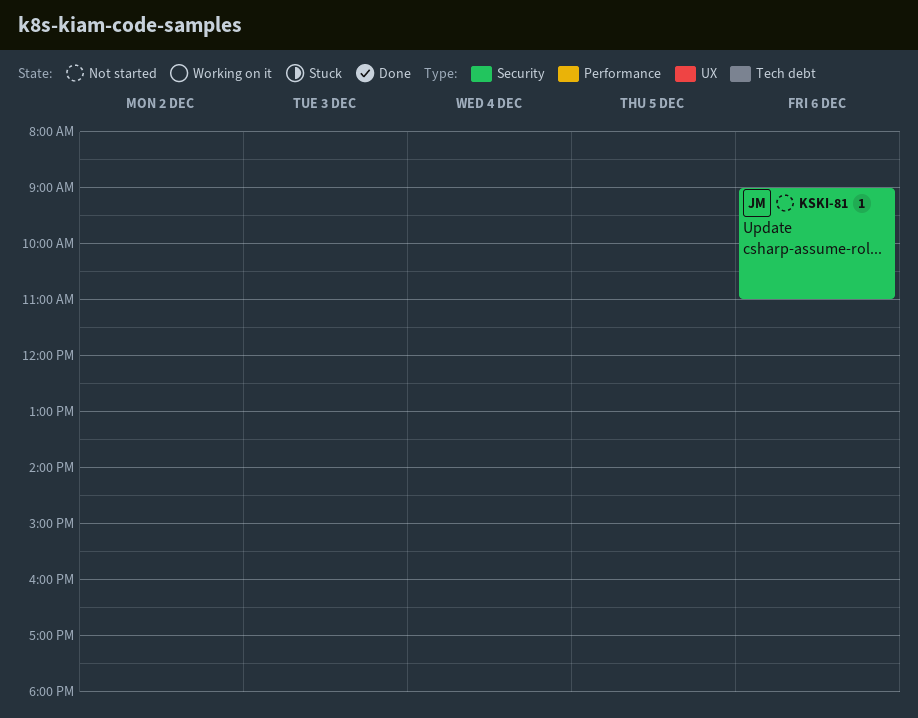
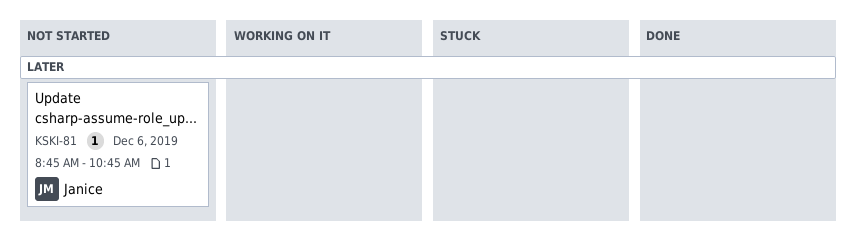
KSKI-81, begins: 09:00 -> 08:45
KSKI-81, ends: 11:00 -> 10:45

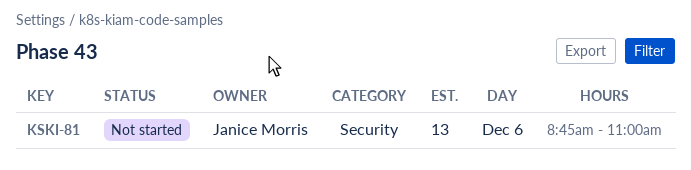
KSKI-81, estimate: 1 -> 13
KSKI-81, ends: 10:45 -> 11:00

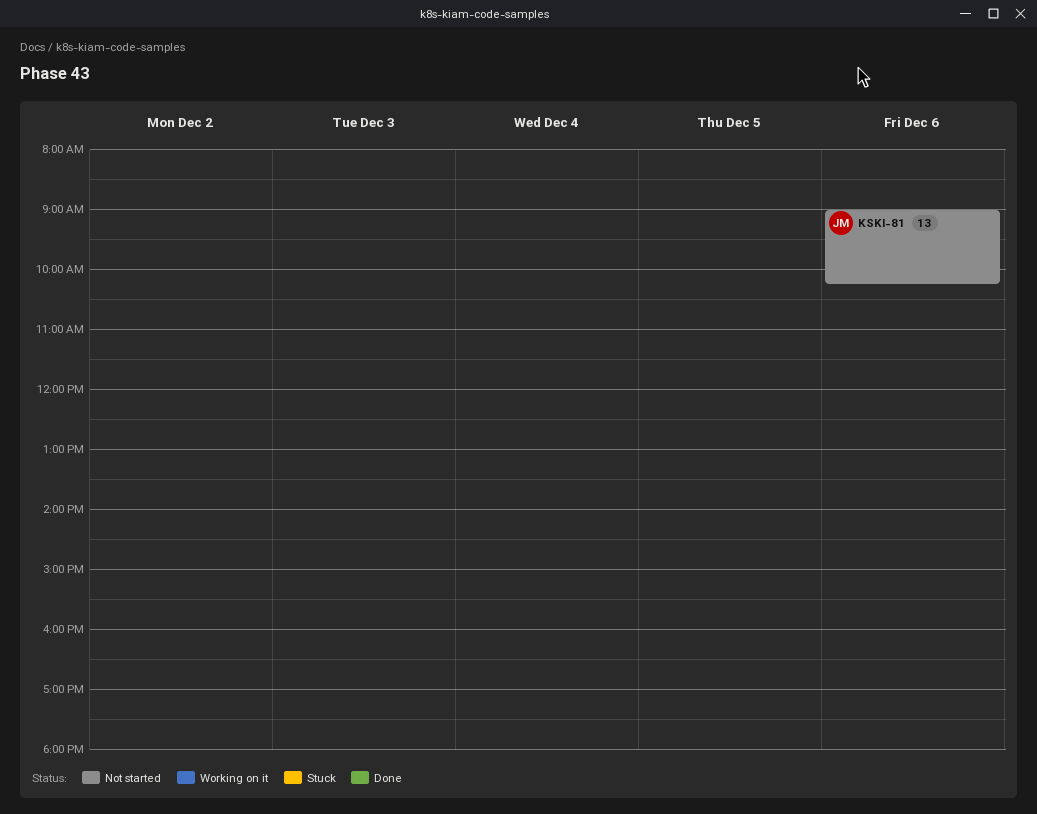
KSKI-81, begins: 08:45 -> 09:00
KSKI-81, ends: 11:00 -> 10:15

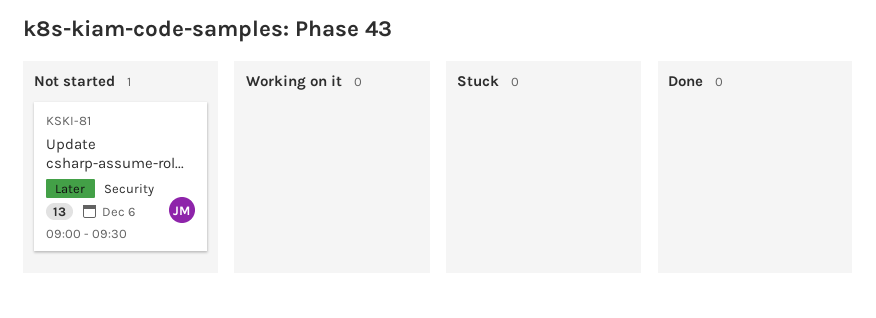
KSKI-81, ends: 10:15 -> 09:30

